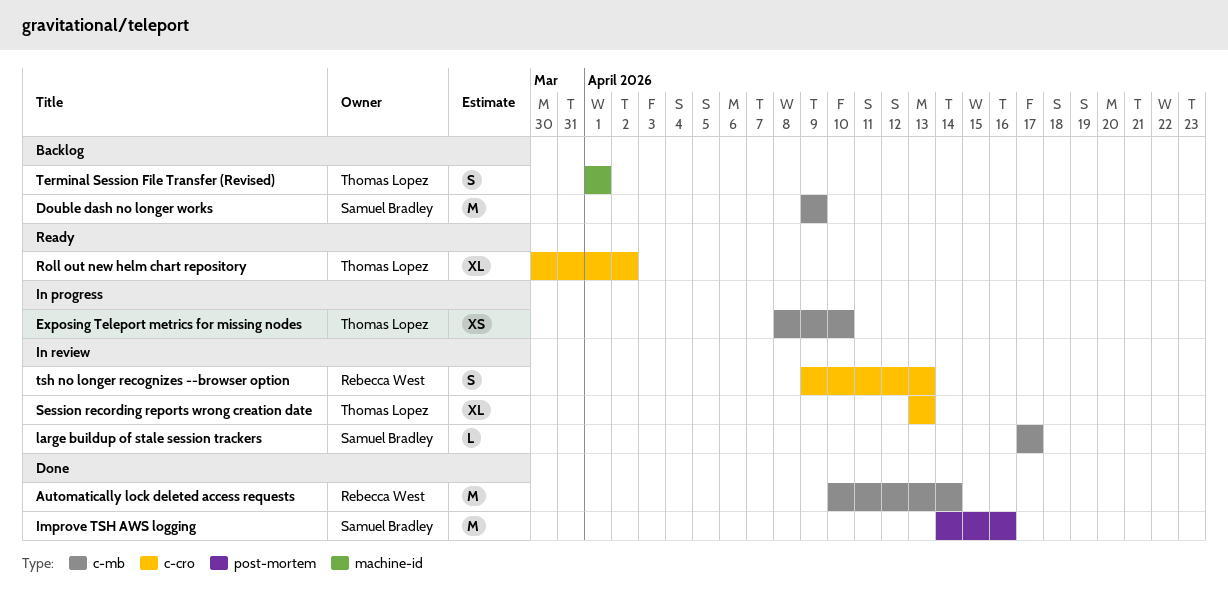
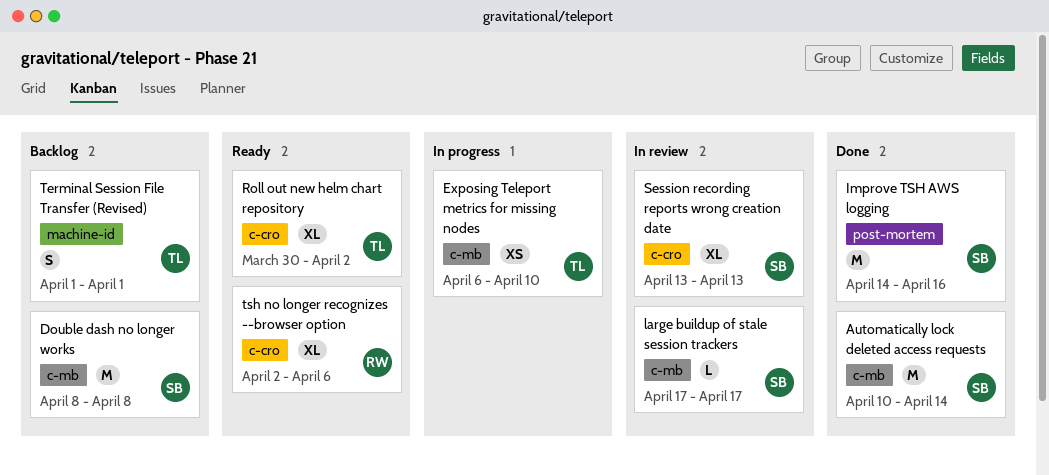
Automatically lock deleted access requests, owner: Rebecca West -> Samuel Bradley
Double dash no longer works, start: Apr 9 -> Apr 8
Double dash no longer works, due: Apr 9 -> Apr 8
Exposing Teleport metrics for missing nodes, start: Apr 8 -> Apr 6
Session recording reports wrong creation date, owner: Thomas Lopez -> Samuel Bradley
tsh no longer recognizes --browser option, status: In review -> Ready
tsh no longer recognizes --browser option, estimate: S -> XL
tsh no longer recognizes --browser option, start: Apr 9 -> Apr 2
tsh no longer recognizes --browser option, due: Apr 13 -> Apr 6

